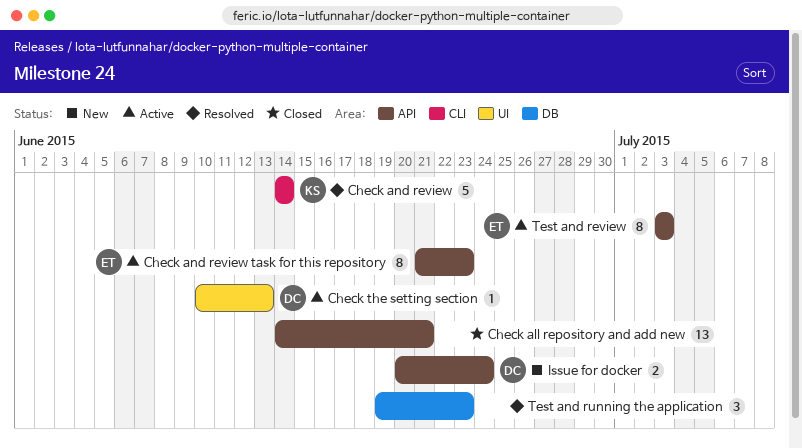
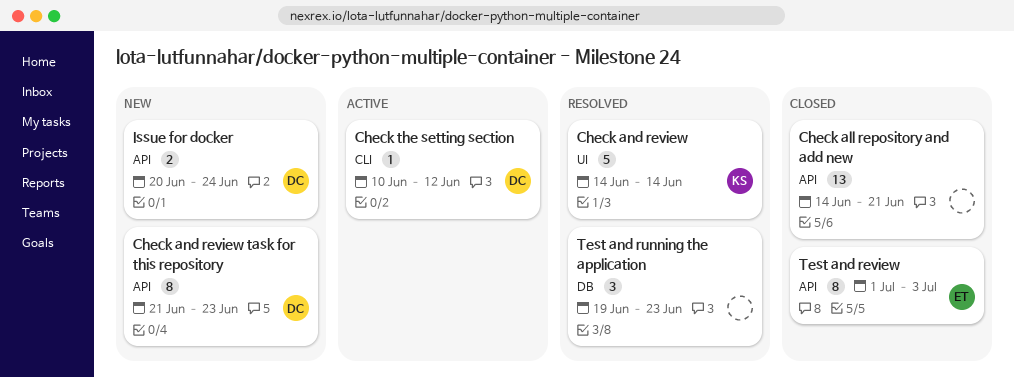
Check and review, label: CLI -> UI
Check and review task for this repository, status: Active -> New
Check and review task for this repository, owner: ET -> DC
Check the setting section, label: UI -> CLI
Check the setting section, due: Jun 13 -> Jun 12
Test and review, status: Active -> Closed
Test and review, start: Jul 3 -> Jul 1

